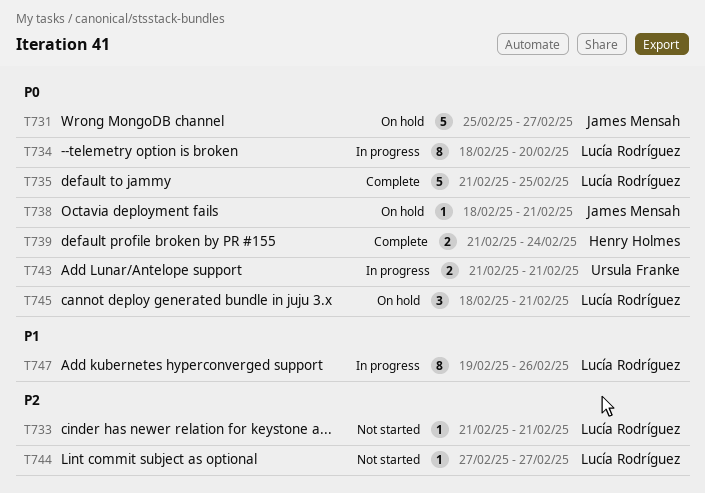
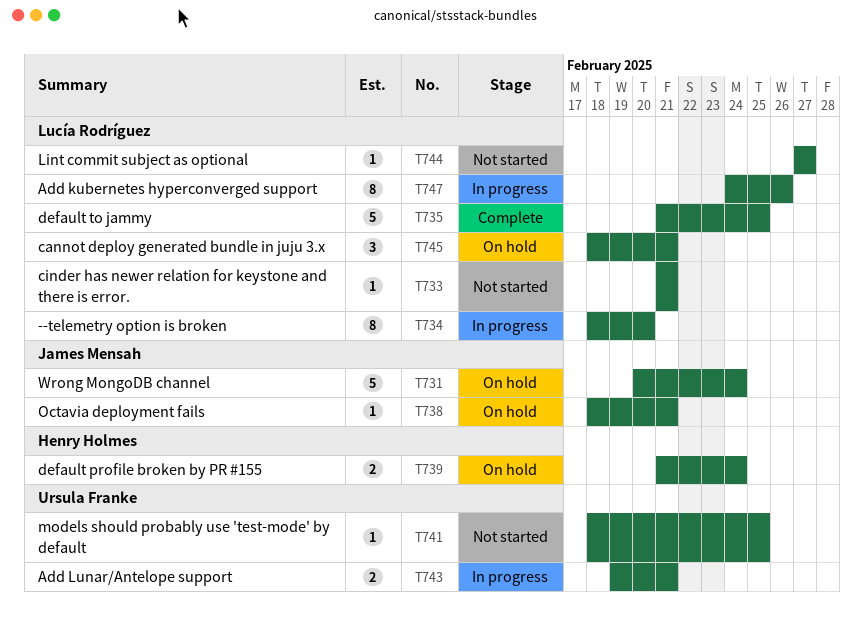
T731, start: Feb 25 -> Feb 20
T731, due: Feb 27 -> Feb 24
T739, status: Complete -> On hold
T741: none -> present
T743, start: Feb 21 -> Feb 19
T747, start: Feb 19 -> Feb 24

